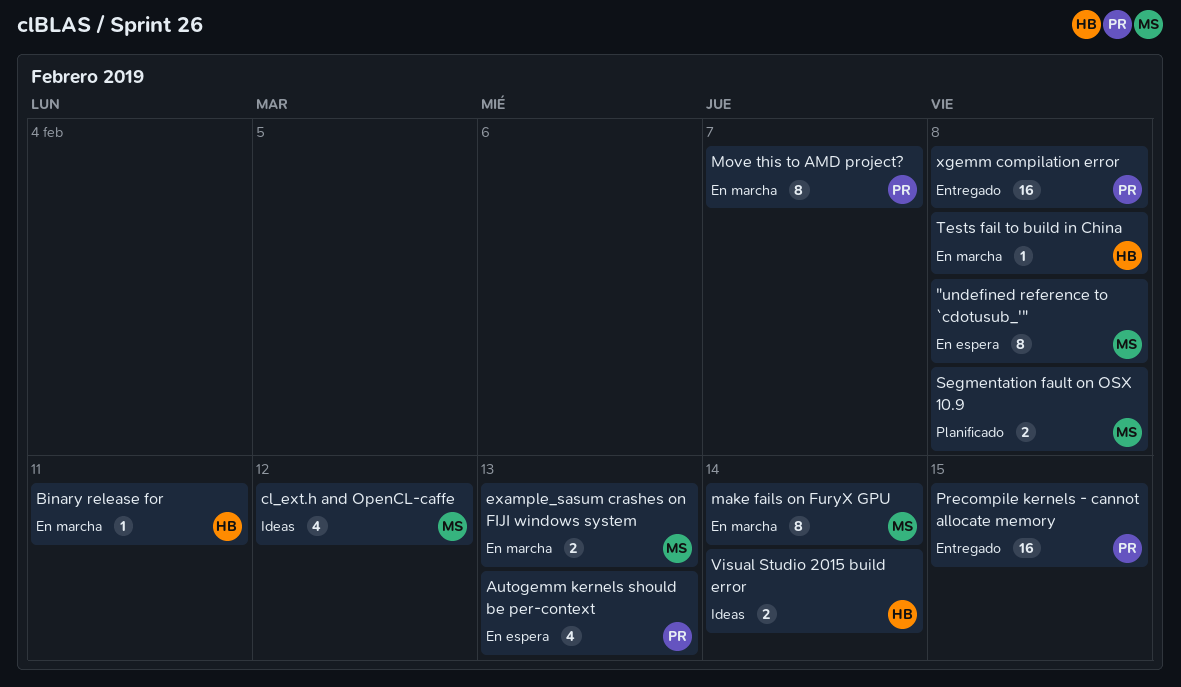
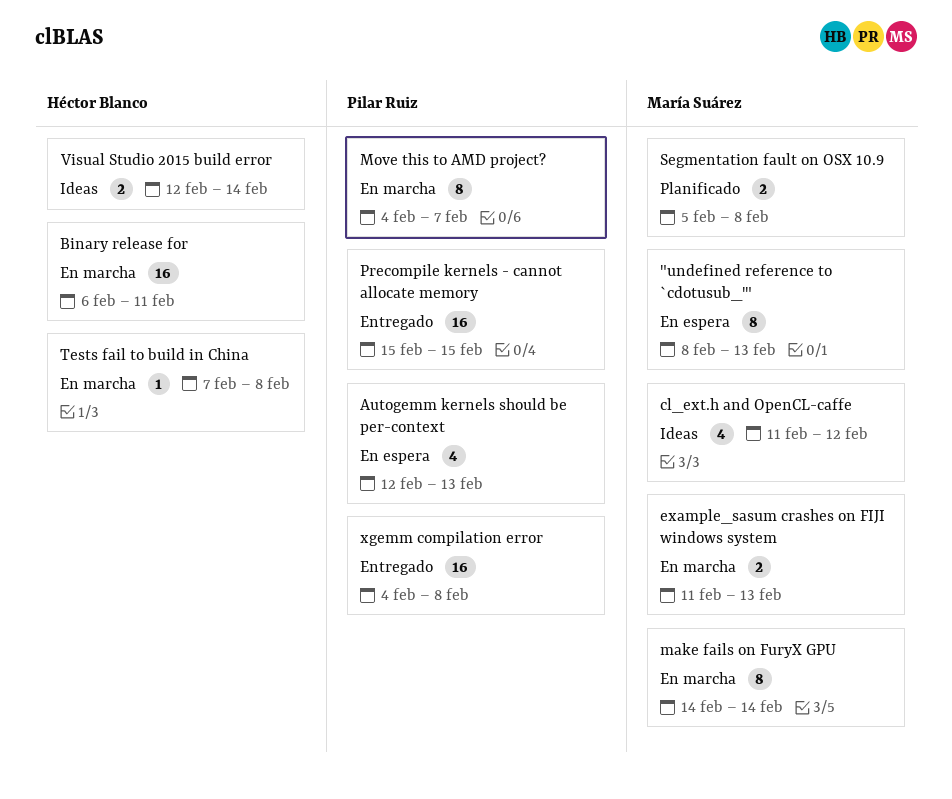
"undefined reference to `cdotusub_'", due: Feb 8 -> Feb 13
Binary release for, estimate: 1 -> 16

